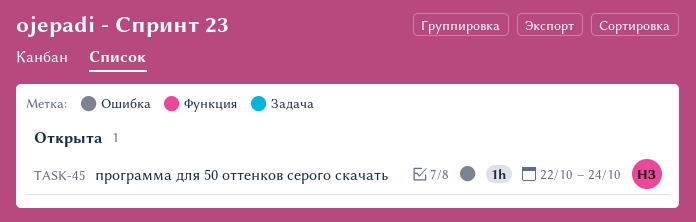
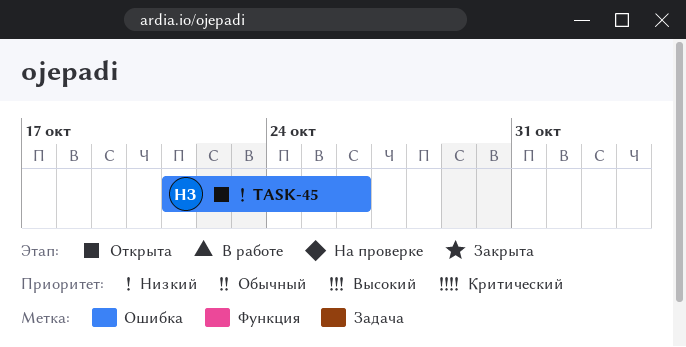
TASK-45, start: Oct 22 -> Oct 21
TASK-45, due: Oct 24 -> Oct 26

